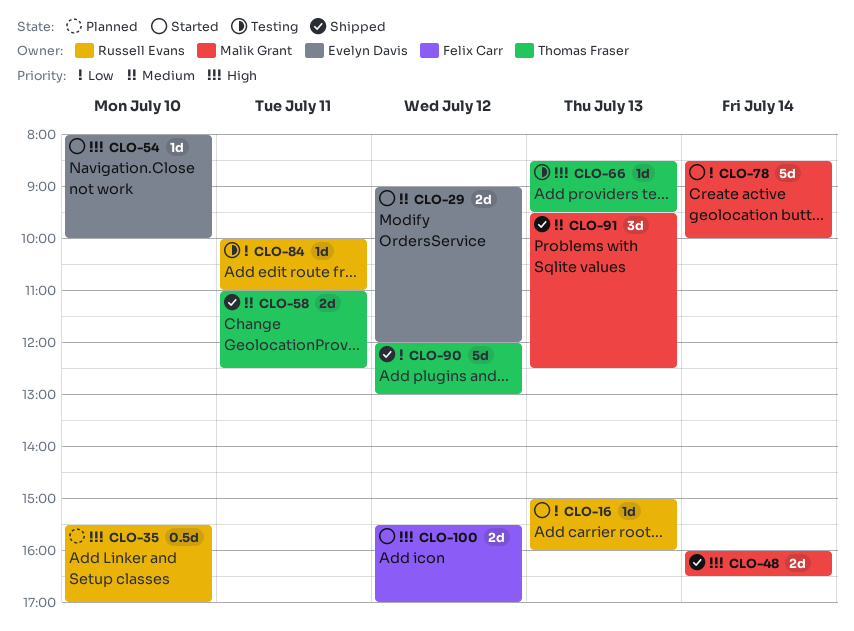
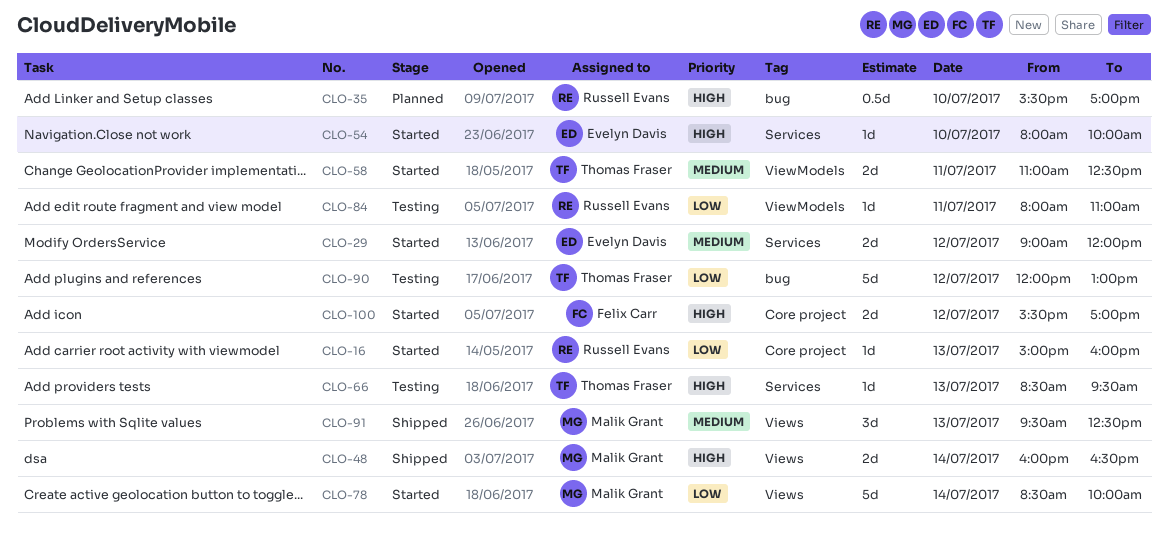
CLO-58, status: Shipped -> Started
CLO-84, begins: 10:00 -> 08:00
CLO-90, status: Shipped -> Testing

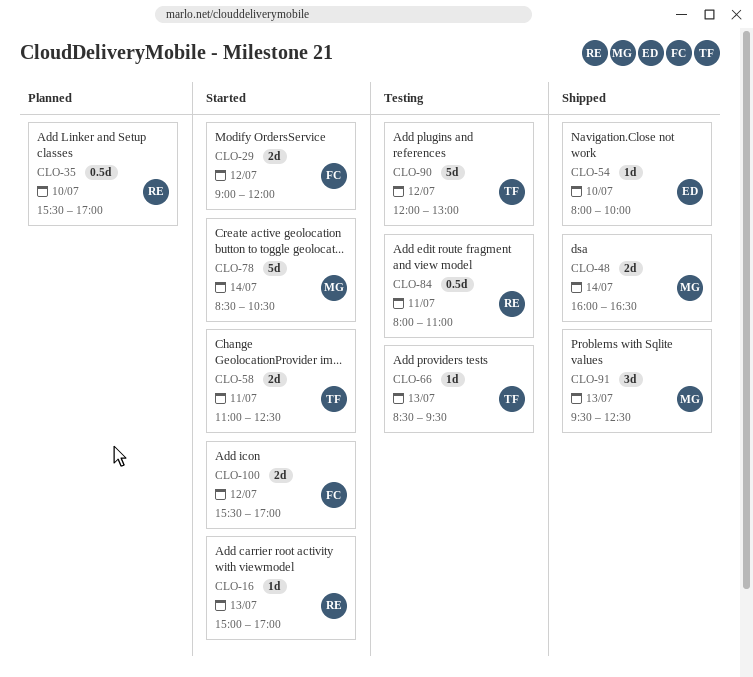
CLO-16, ends: 16:00 -> 17:00
CLO-29, owner: Evelyn Davis -> Felix Carr
CLO-54, status: Started -> Shipped
CLO-78, ends: 10:00 -> 10:30
CLO-84, estimate: 1d -> 0.5d

